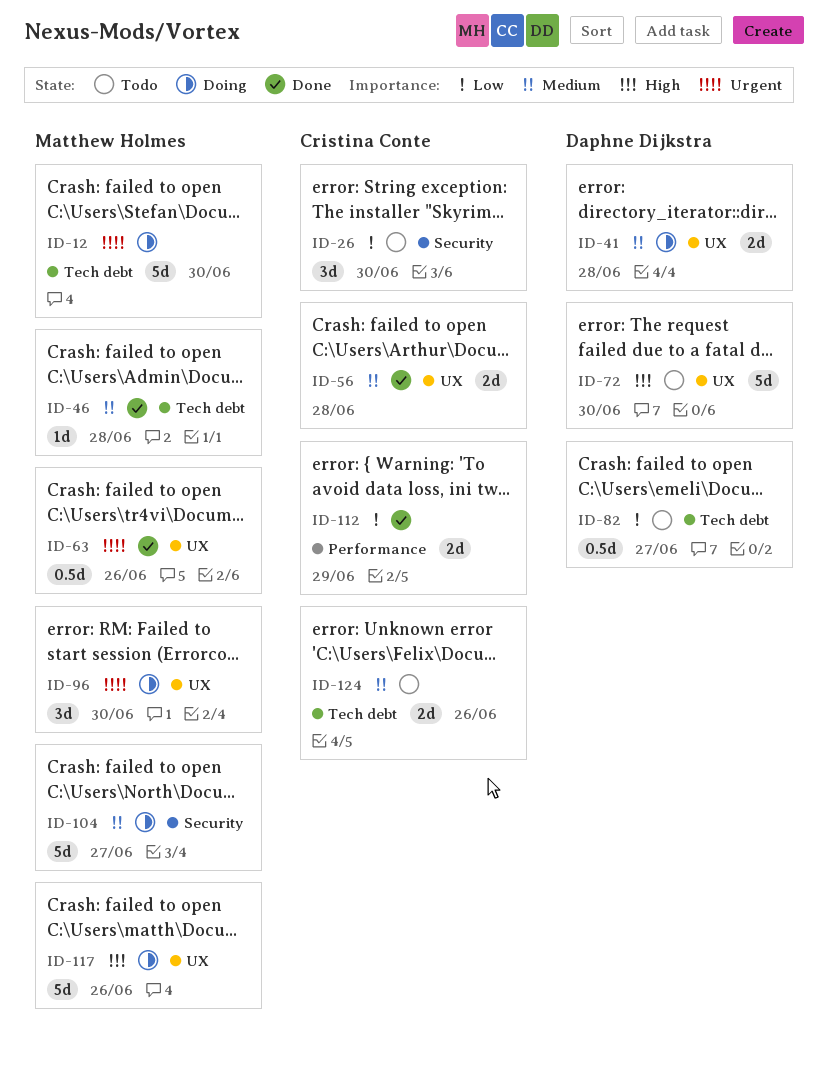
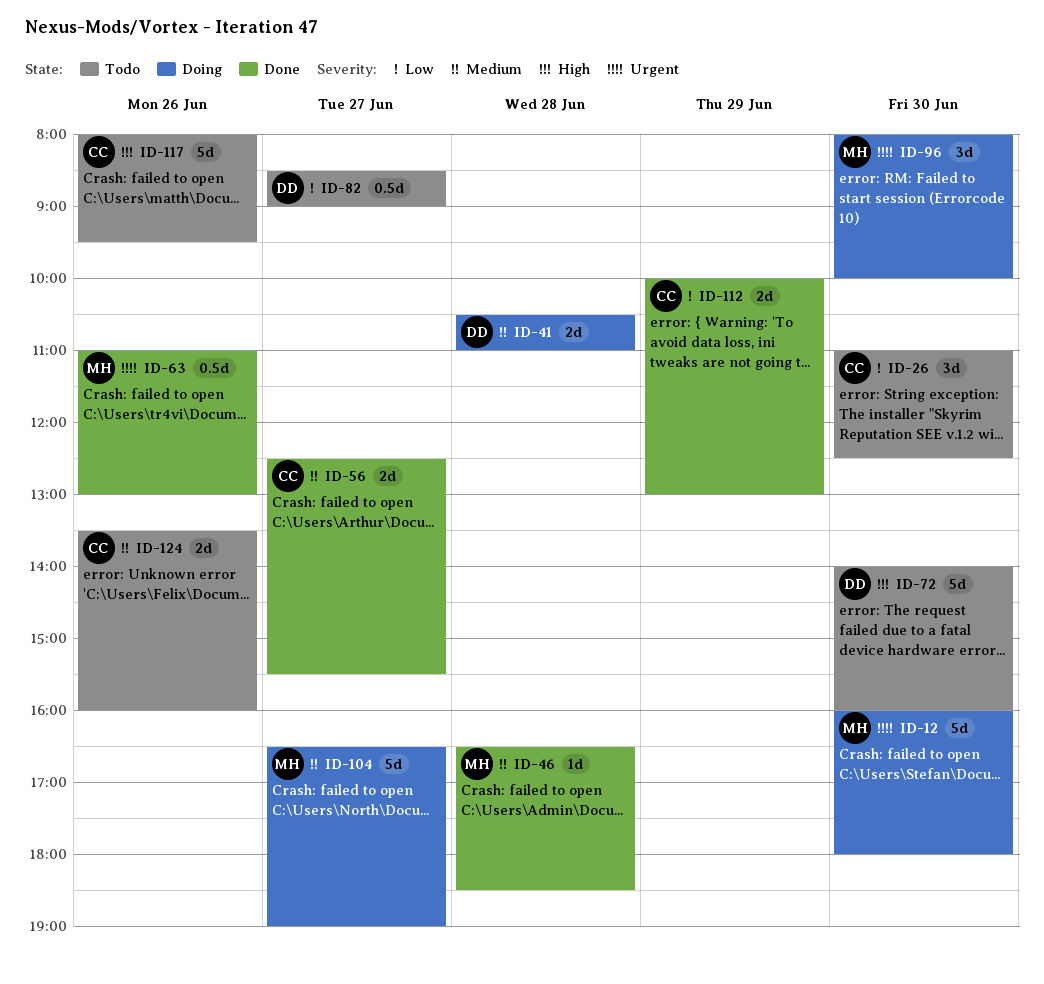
ID-56, day: Jun 28 -> Jun 27
ID-117, status: Doing -> Todo
ID-117, owner: Matthew Holmes -> Cristina Conte

